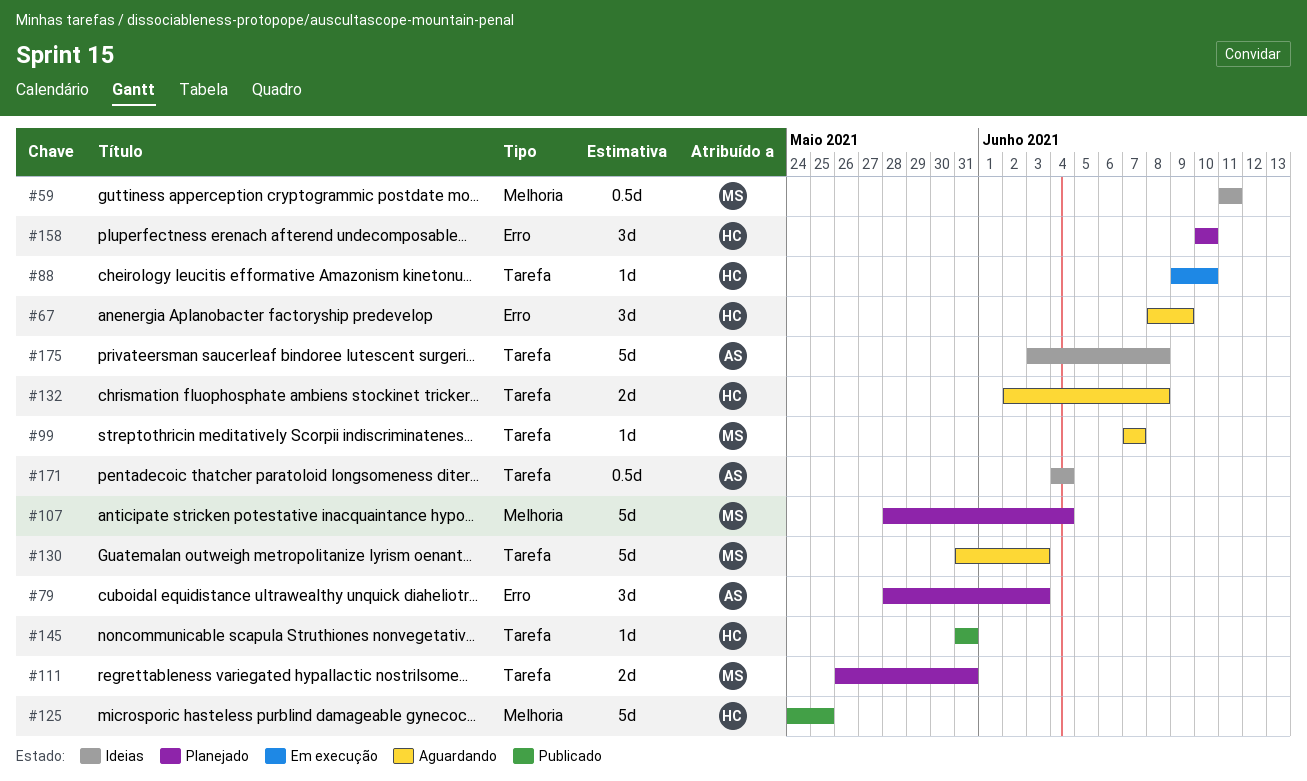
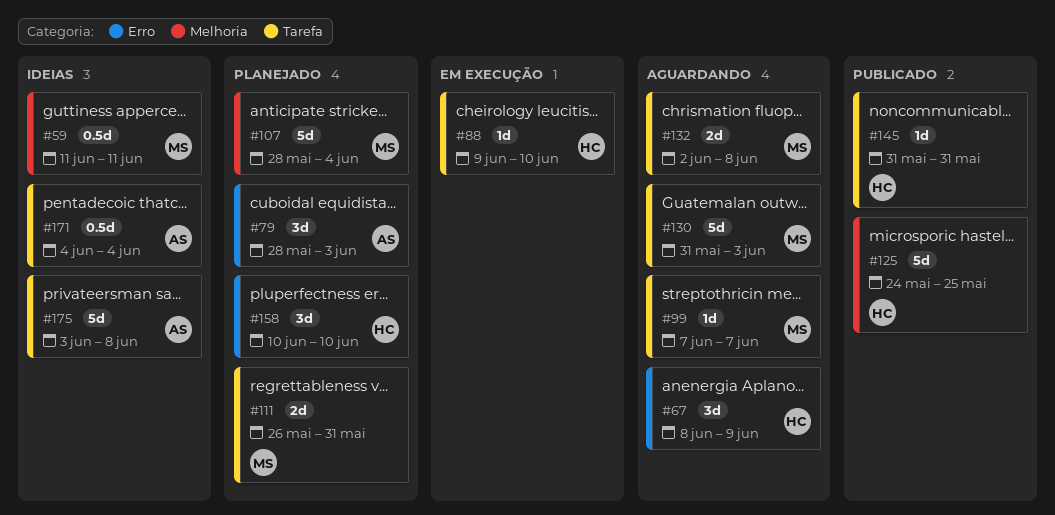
#132, owner: HC -> MS

